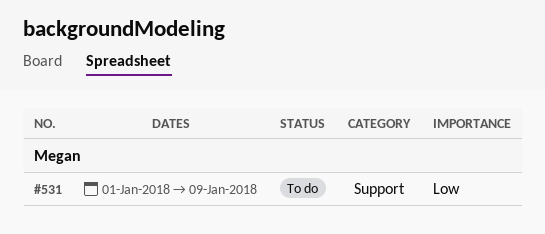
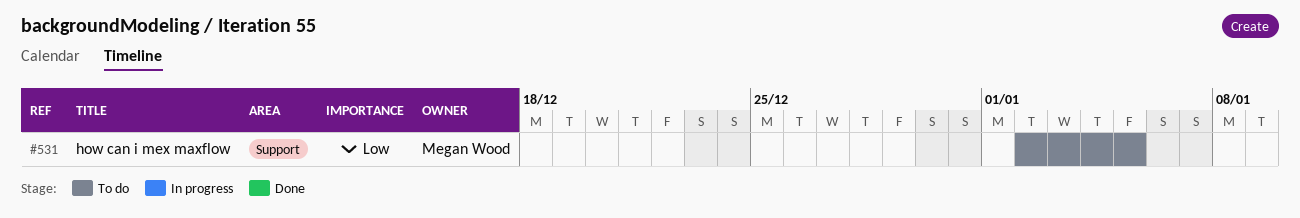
#531, start: Jan 1 -> Jan 2
#531, due: Jan 9 -> Jan 5

